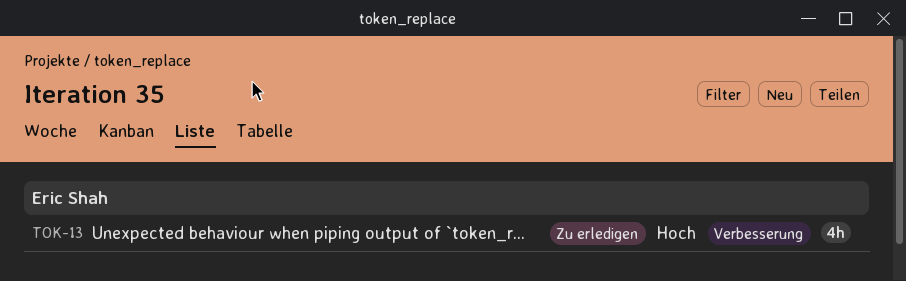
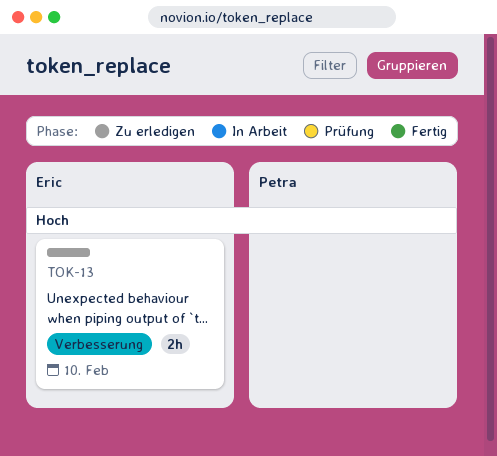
TOK-13, estimate: 4h -> 2h

